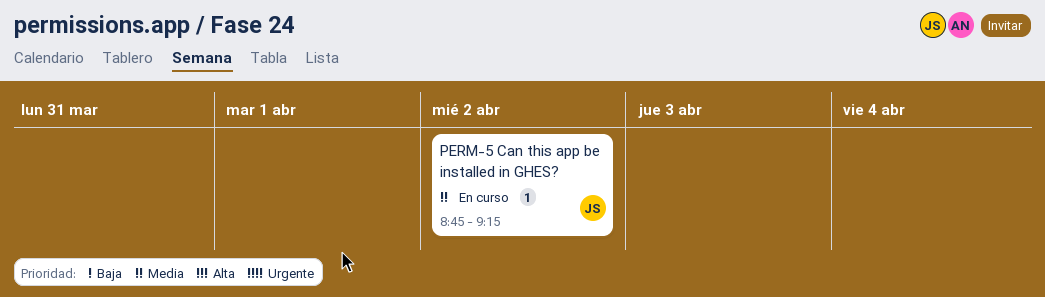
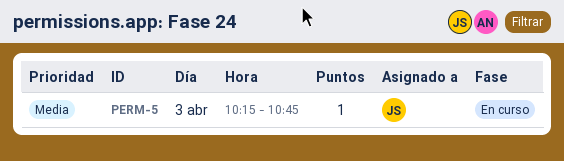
PERM-5, day: Apr 2 -> Apr 3
PERM-5, begins: 08:45 -> 10:15
PERM-5, ends: 09:15 -> 10:45

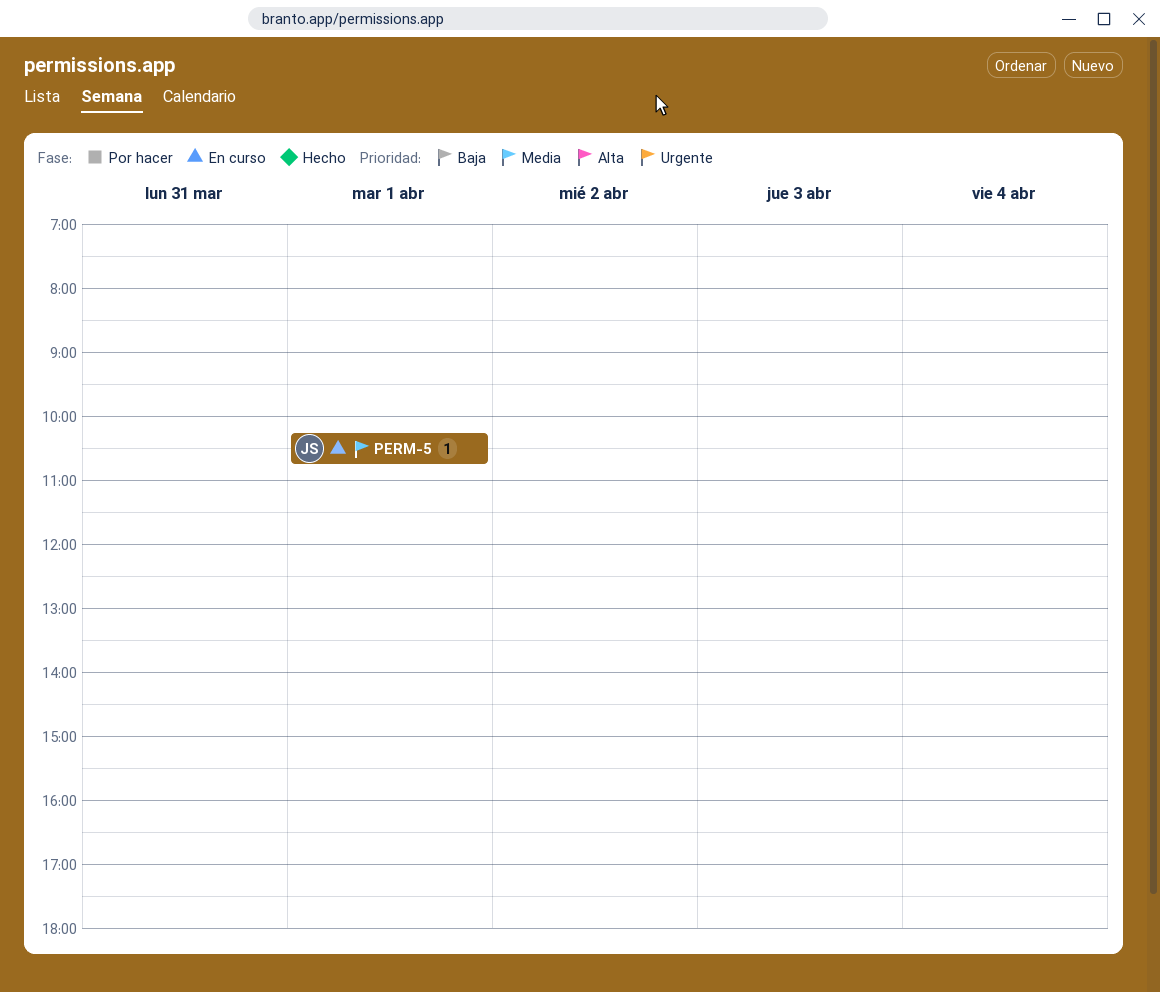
PERM-5, day: Apr 3 -> Apr 1

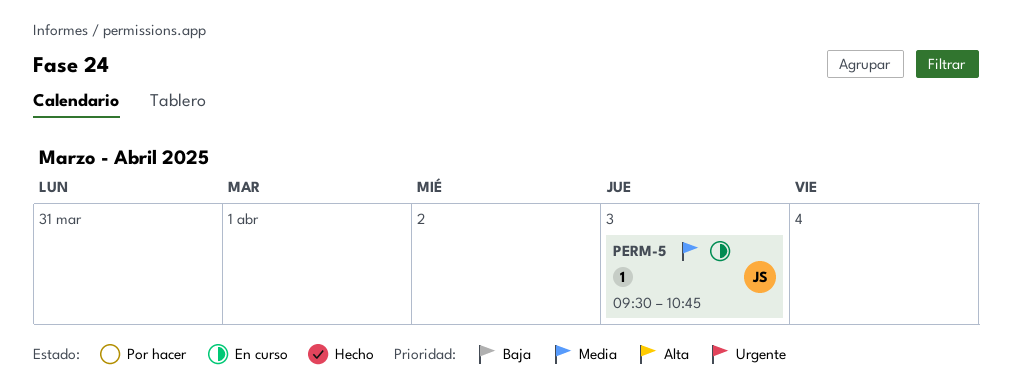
PERM-5, day: Apr 1 -> Apr 3
PERM-5, begins: 10:15 -> 09:30

